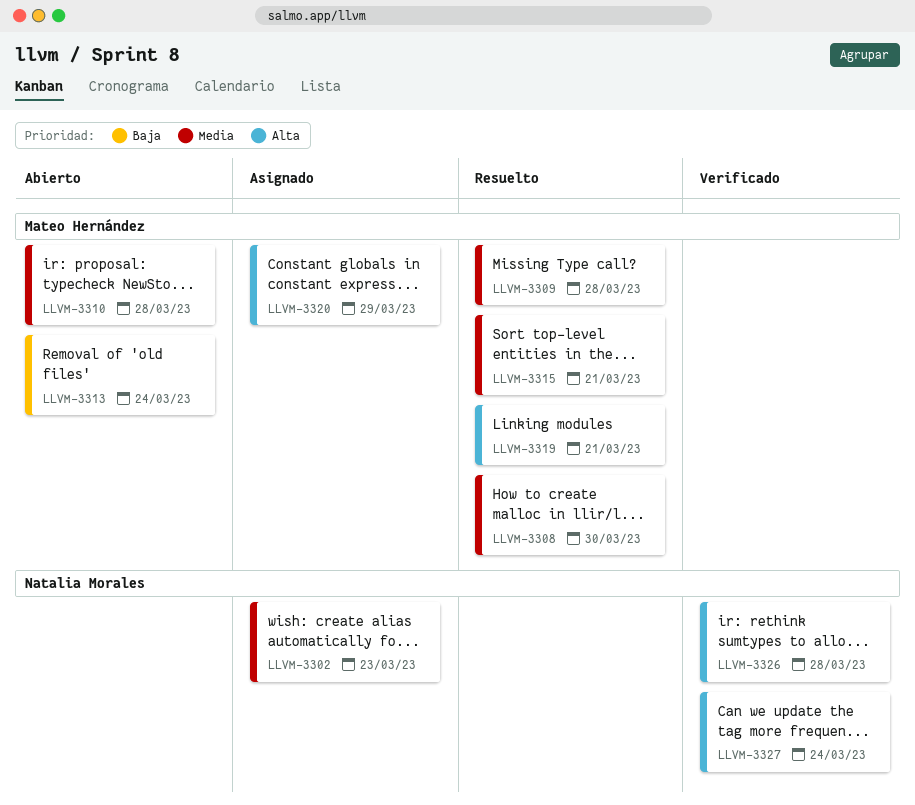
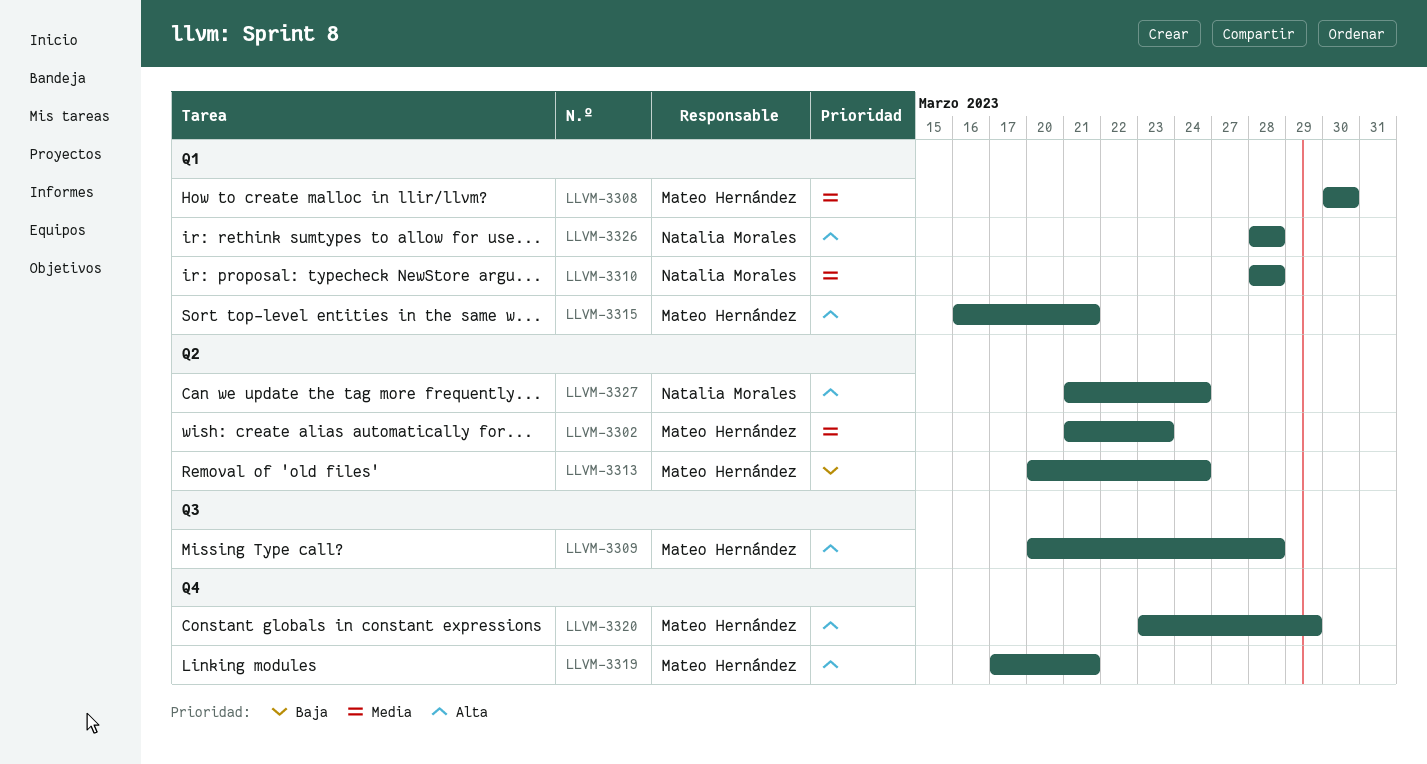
LLVM-3302, owner: Natalia Morales -> Mateo Hernández
LLVM-3309, priority: Media -> Alta
LLVM-3310, owner: Mateo Hernández -> Natalia Morales
LLVM-3315, priority: Media -> Alta

